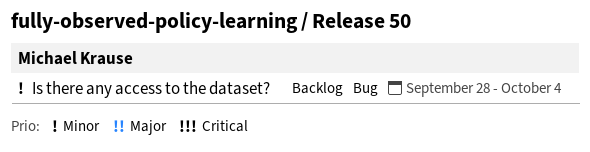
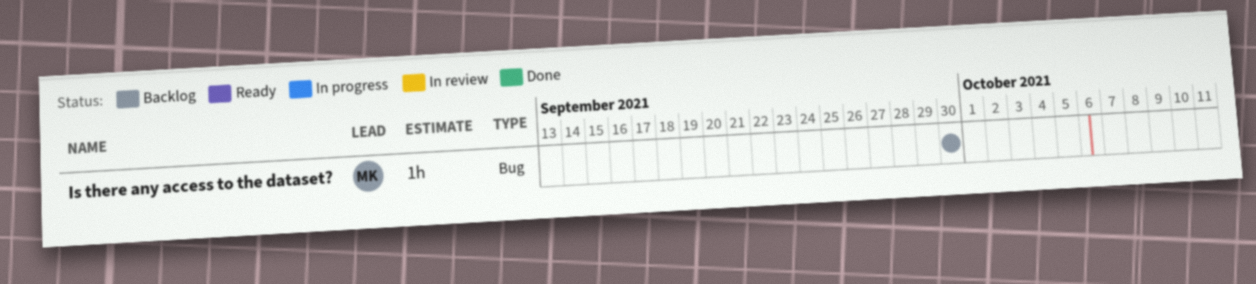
Is there any access to the dataset?, start: Sep 28 -> Sep 30
Is there any access to the dataset?, due: Oct 4 -> Sep 30

